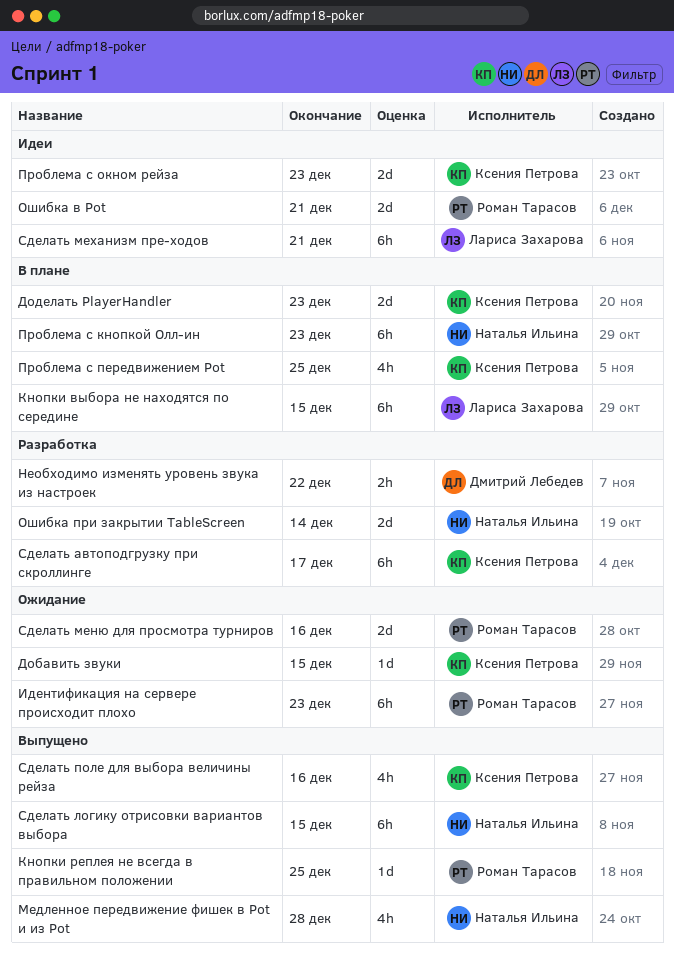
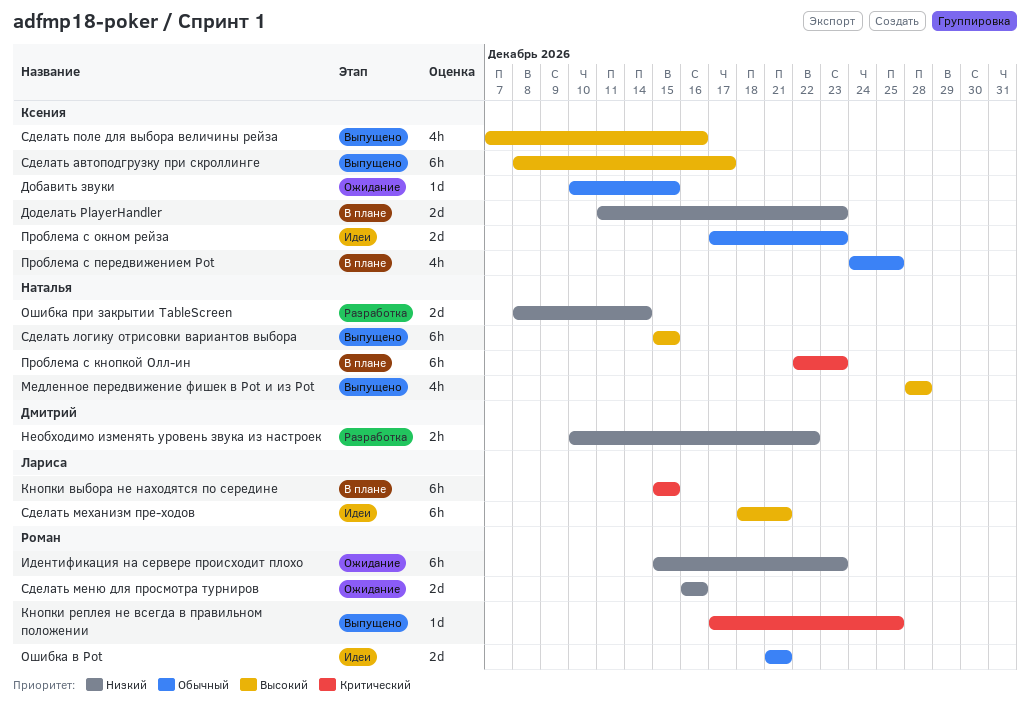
Сделать автоподгрузку при скроллинге, status: Разработка -> Выпущено

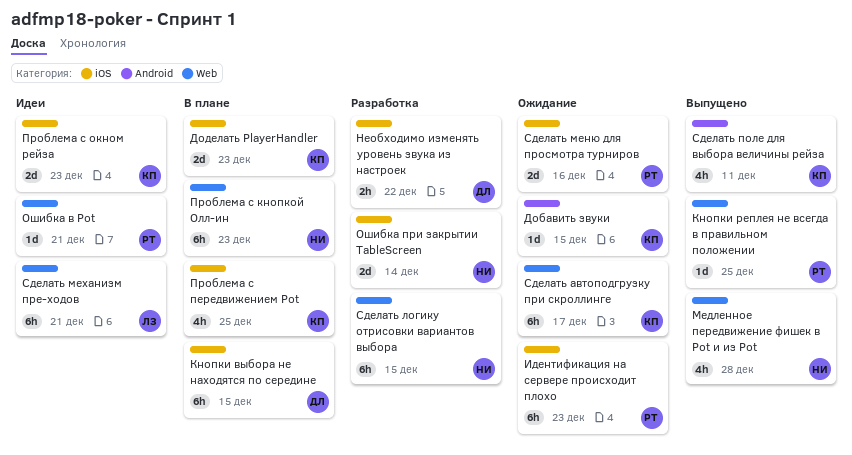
Кнопки выбора не находятся по середине, owner: Лариса -> Дмитрий
Ошибка в Pot, estimate: 2d -> 1d
Сделать автоподгрузку при скроллинге, status: Выпущено -> Ожидание
Сделать логику отрисовки вариантов выбора, status: Выпущено -> Разработка
Сделать поле для выбора величины рейза, due: Dec 16 -> Dec 11

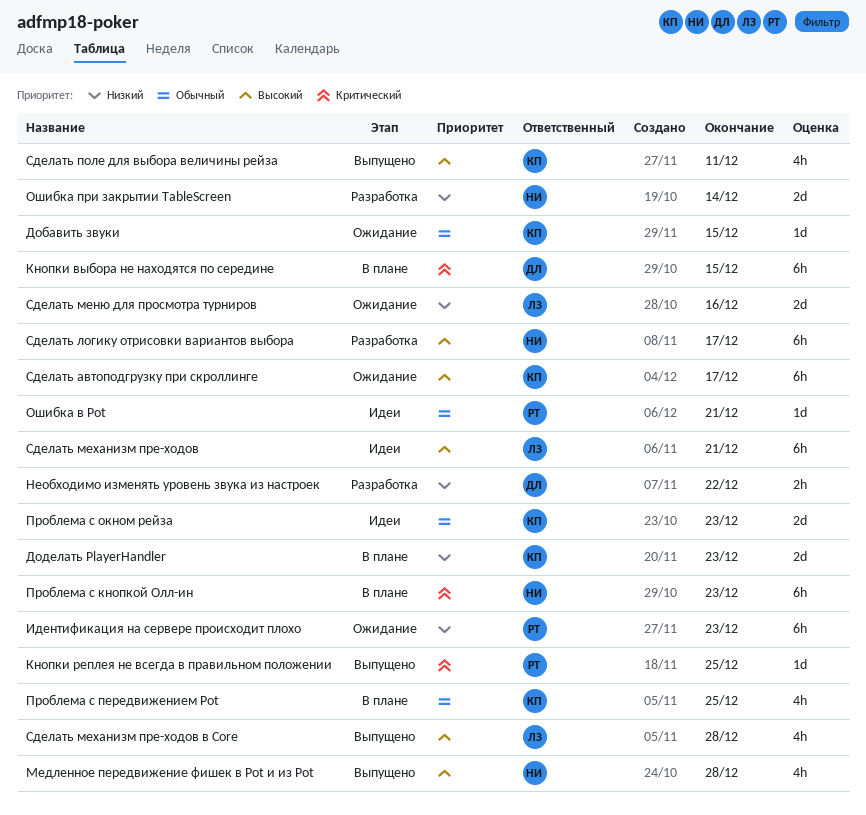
Сделать логику отрисовки вариантов выбора, due: Dec 15 -> Dec 17
Сделать меню для просмотра турниров, owner: РТ -> ЛЗ
Сделать механизм пре-ходов в Core: none -> present

